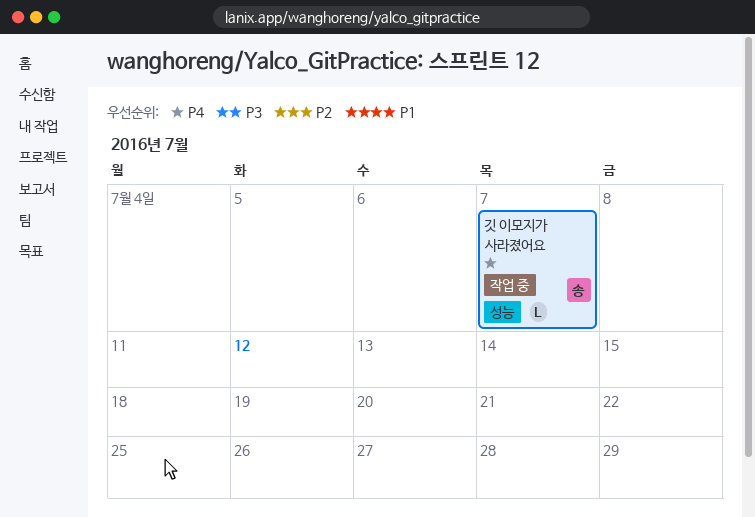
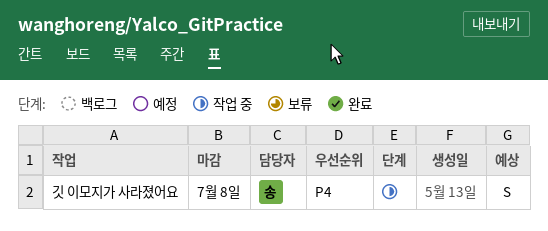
깃 이모지가 사라졌어요, estimate: L -> S
깃 이모지가 사라졌어요, due: Jul 7 -> Jul 8

